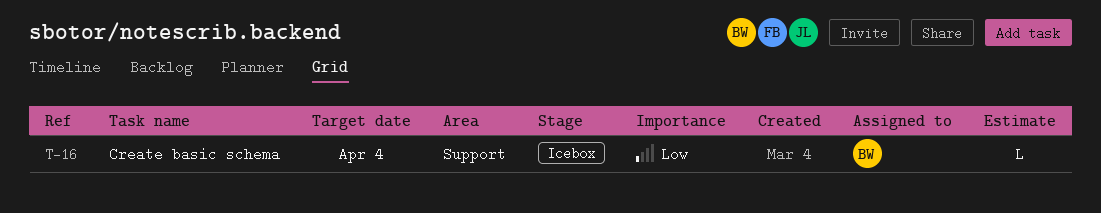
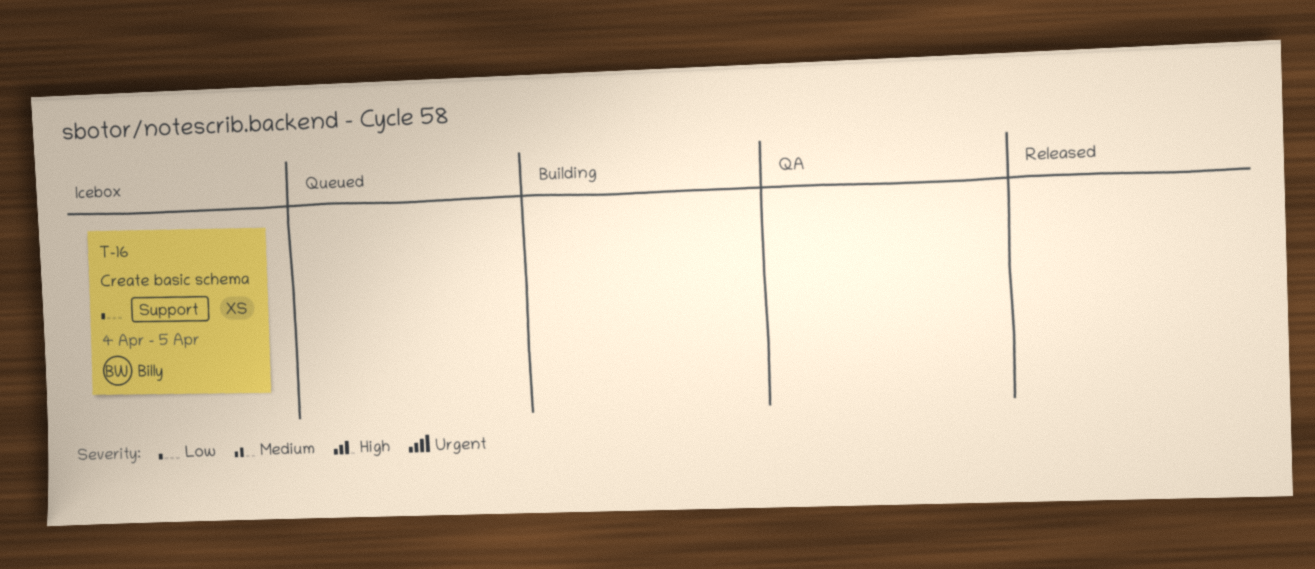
T-16, estimate: L -> XS
T-16, due: Apr 4 -> Apr 5

